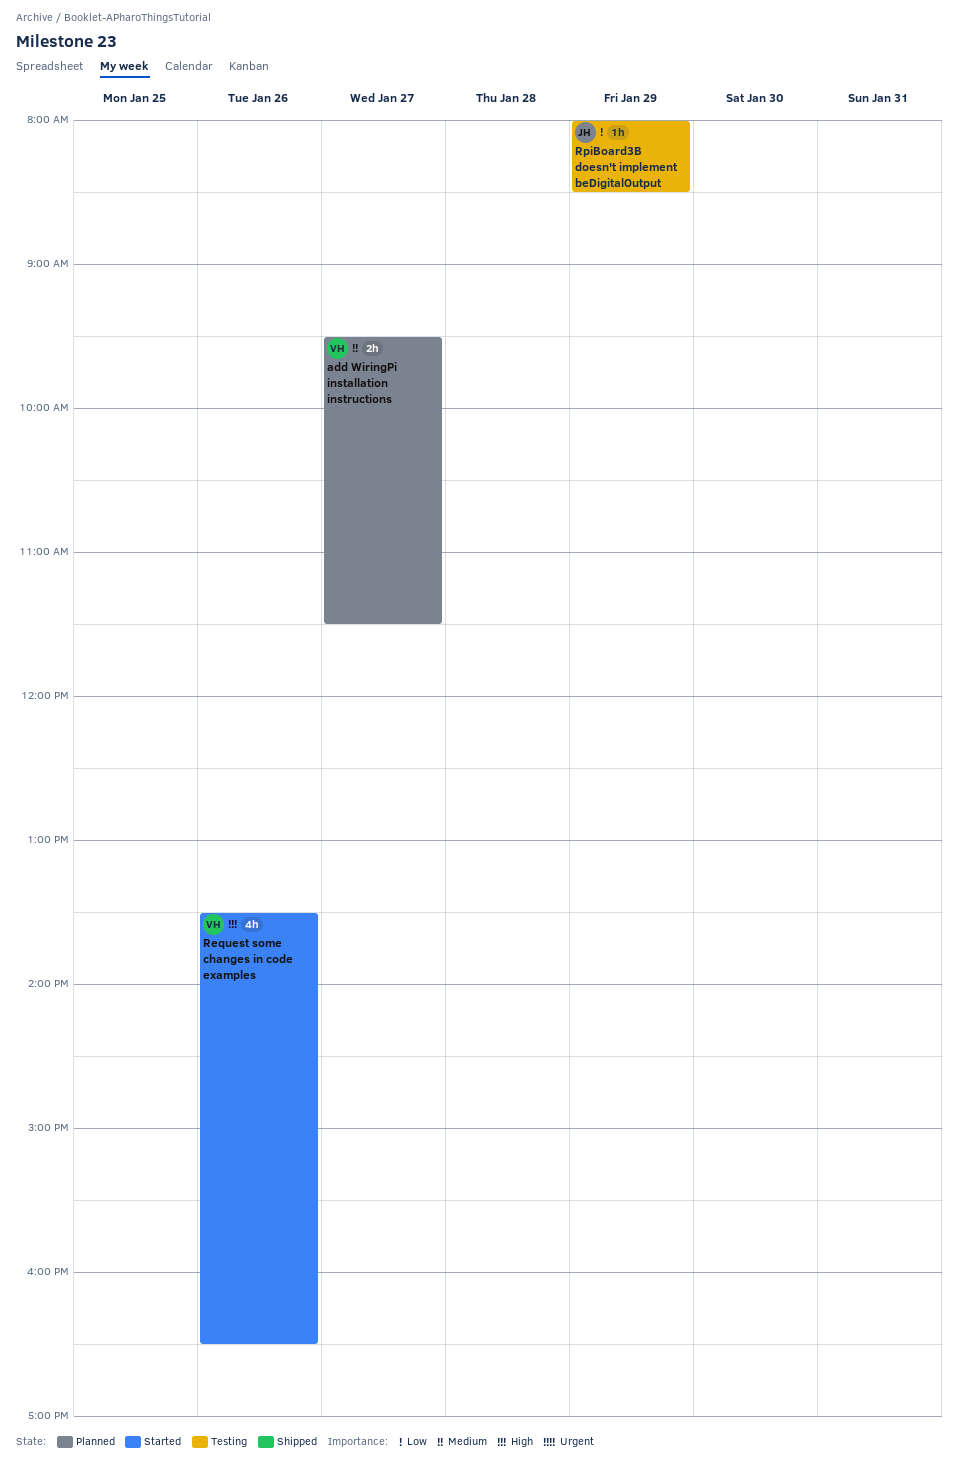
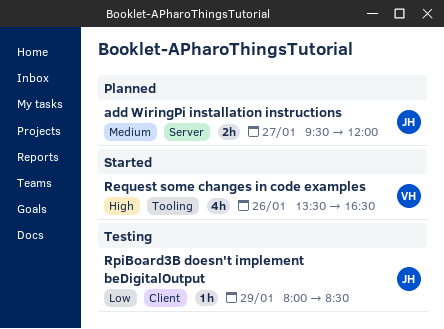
add WiringPi installation instructions, owner: VH -> JH
add WiringPi installation instructions, ends: 11:30 -> 12:00

